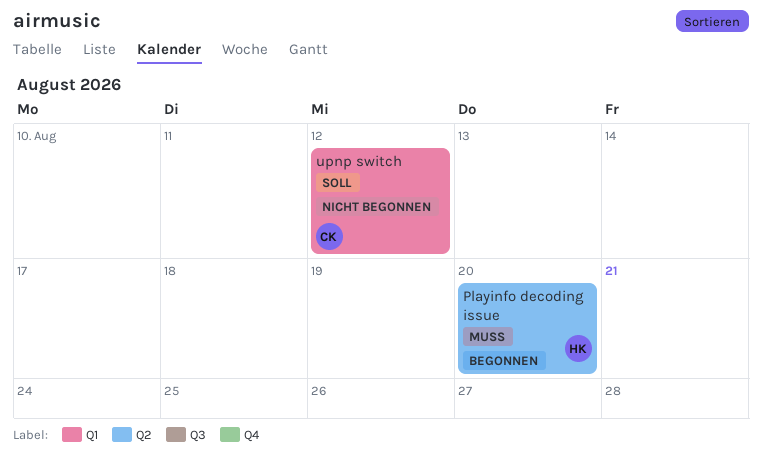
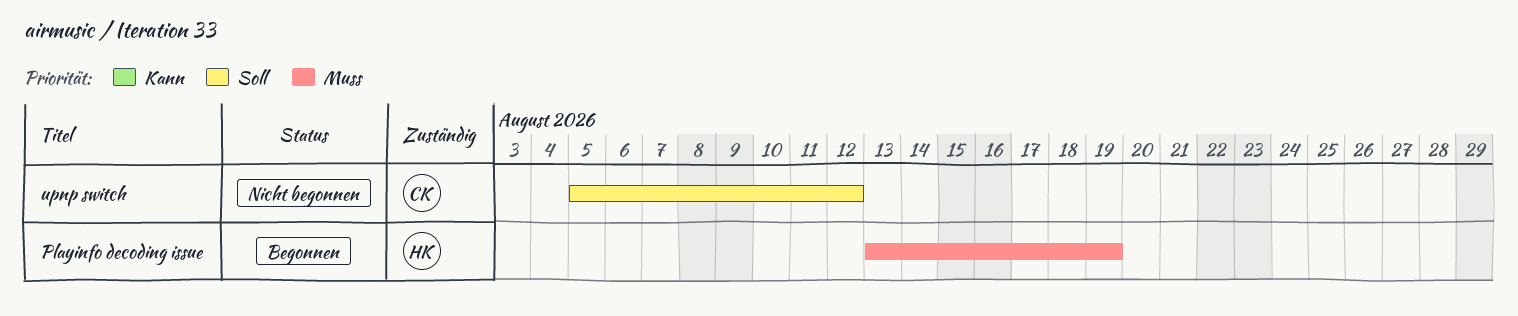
Playinfo decoding issue, due: Aug 20 -> Aug 19

